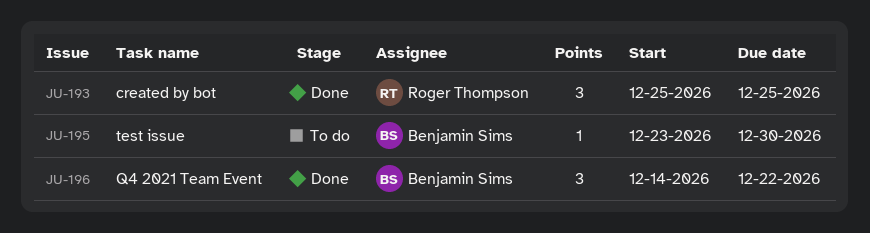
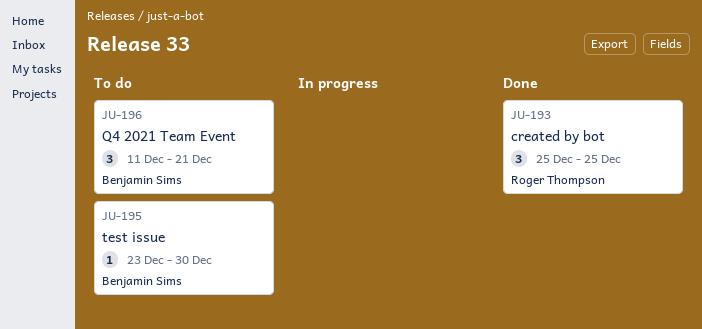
JU-196, status: Done -> To do
JU-196, start: Dec 14 -> Dec 11
JU-196, due: Dec 22 -> Dec 21

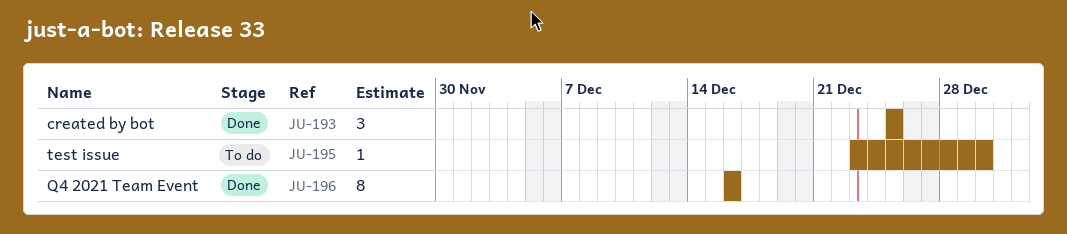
JU-196, status: To do -> Done
JU-196, estimate: 3 -> 8
JU-196, start: Dec 11 -> Dec 16
JU-196, due: Dec 21 -> Dec 16

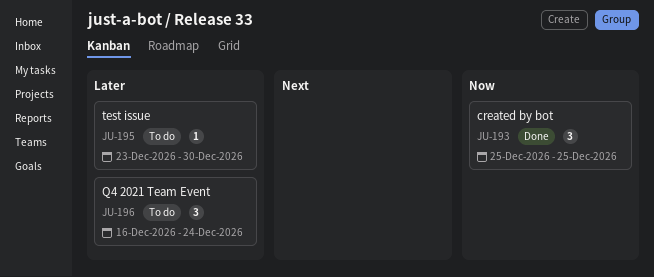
JU-196, status: Done -> To do
JU-196, estimate: 8 -> 3
JU-196, due: Dec 16 -> Dec 24

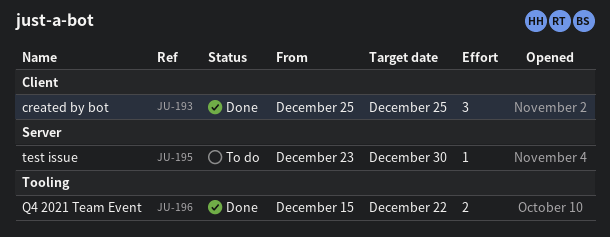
JU-196, status: To do -> Done
JU-196, estimate: 3 -> 2
JU-196, start: Dec 16 -> Dec 15
JU-196, due: Dec 24 -> Dec 22

